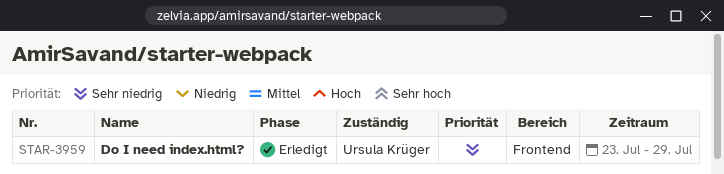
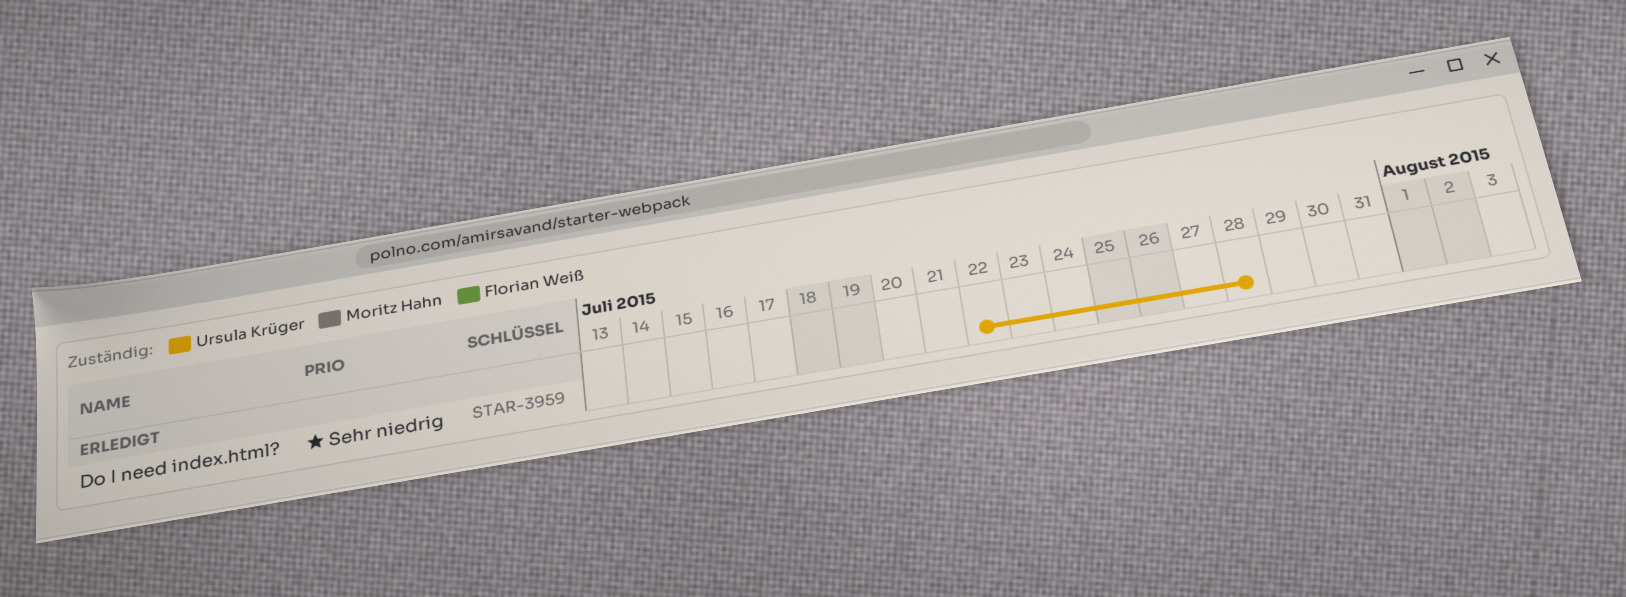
STAR-3959, start: Jul 23 -> Jul 22
STAR-3959, due: Jul 29 -> Jul 28

